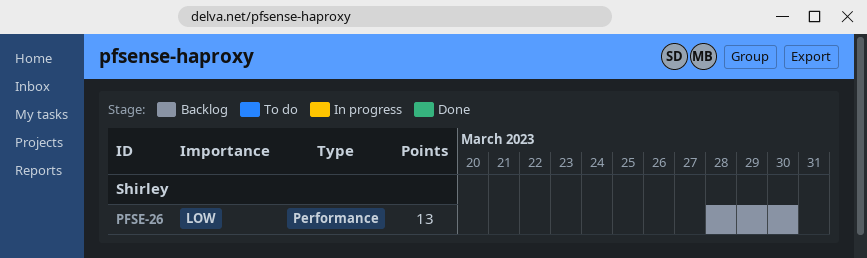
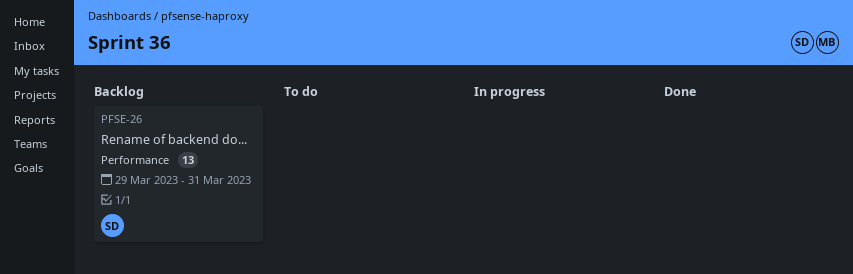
PFSE-26, start: Mar 28 -> Mar 29
PFSE-26, due: Mar 30 -> Mar 31

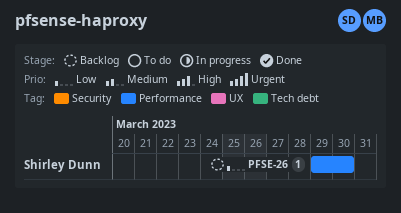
PFSE-26, estimate: 13 -> 1
PFSE-26, due: Mar 31 -> Mar 30

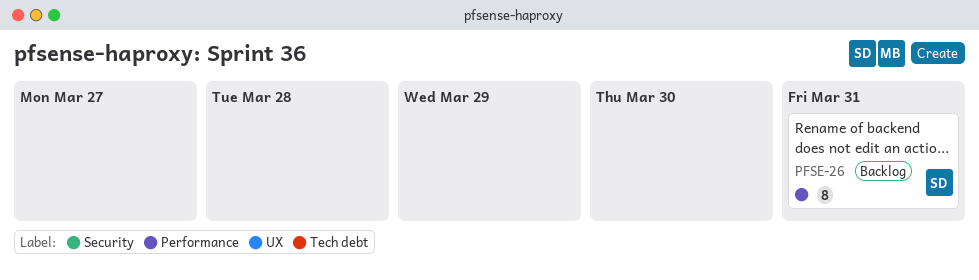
PFSE-26, estimate: 1 -> 8
PFSE-26, due: Mar 30 -> Mar 31

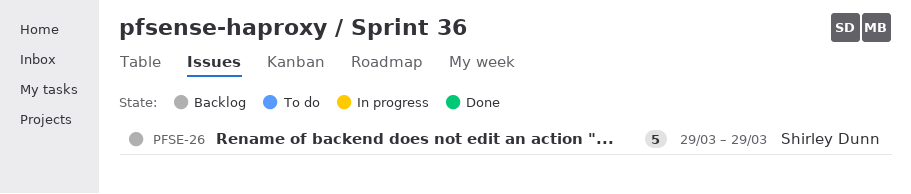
PFSE-26, estimate: 8 -> 5
PFSE-26, due: Mar 31 -> Mar 29

